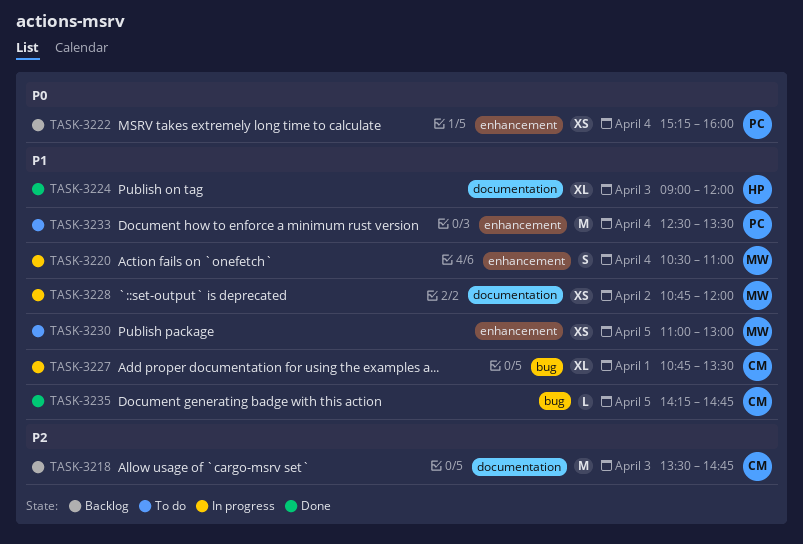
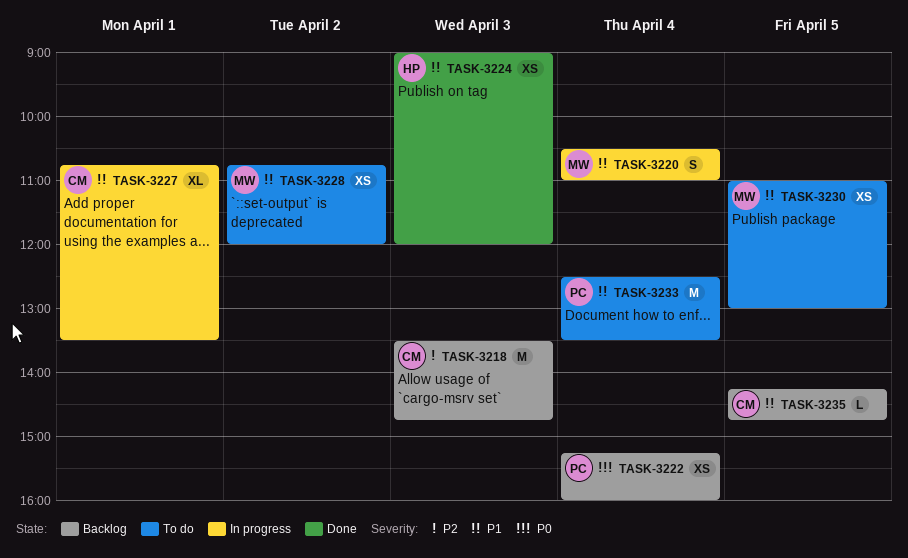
TASK-3224, estimate: XL -> XS
TASK-3228, status: In progress -> To do
TASK-3235, status: Done -> Backlog

